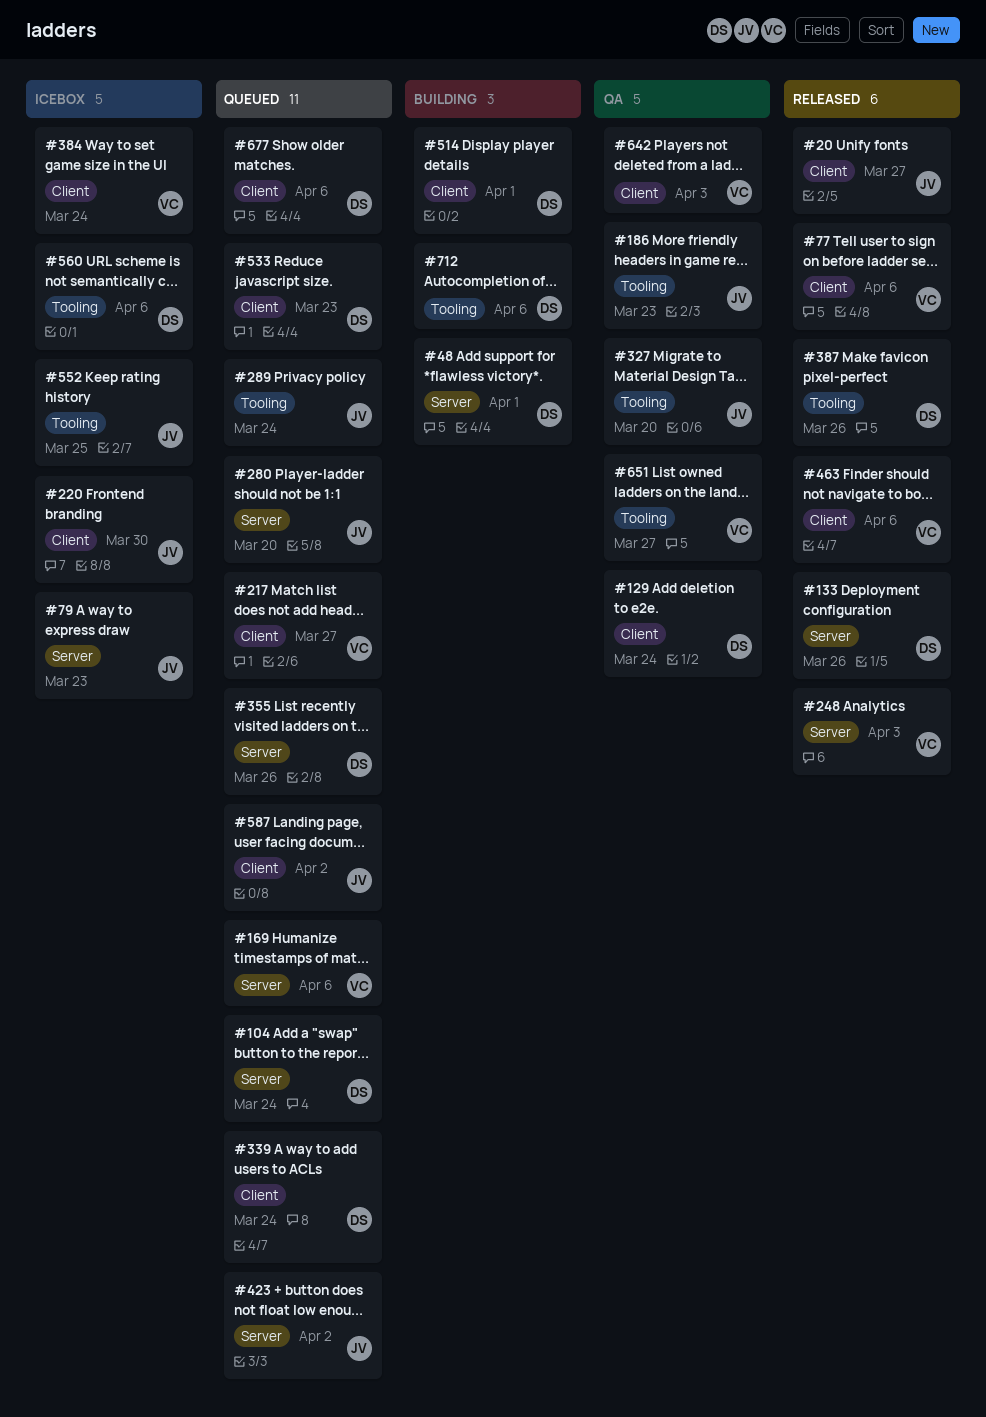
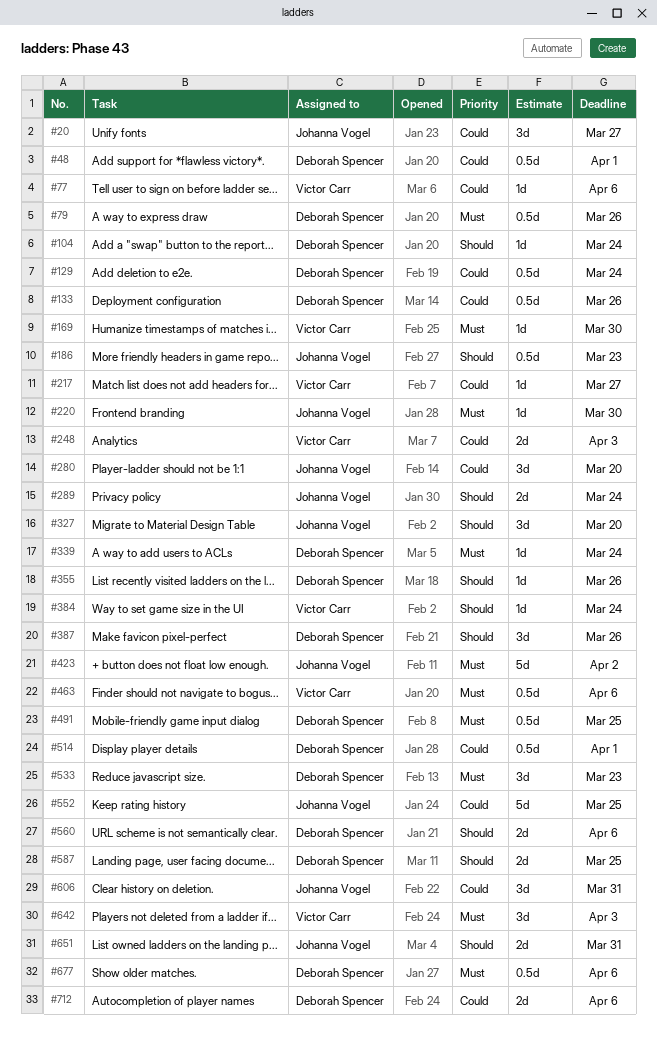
#79, owner: Johanna Vogel -> Deborah Spencer
#79, due: Mar 23 -> Mar 26
#169, due: Apr 6 -> Mar 30
#491: none -> present
#587, owner: Johanna Vogel -> Deborah Spencer
#587, due: Apr 2 -> Mar 25
#606: none -> present
#651, owner: Victor Carr -> Johanna Vogel
#651, due: Mar 27 -> Mar 31

